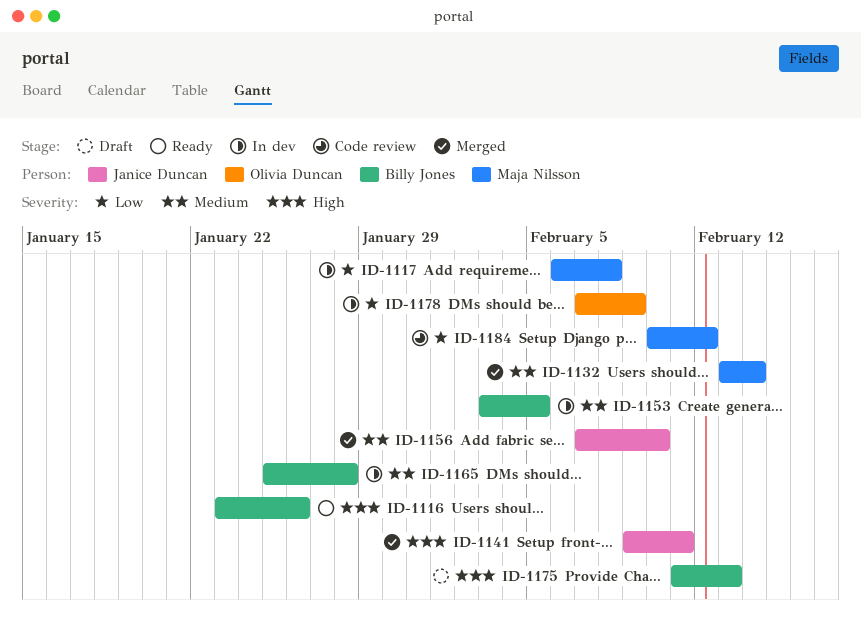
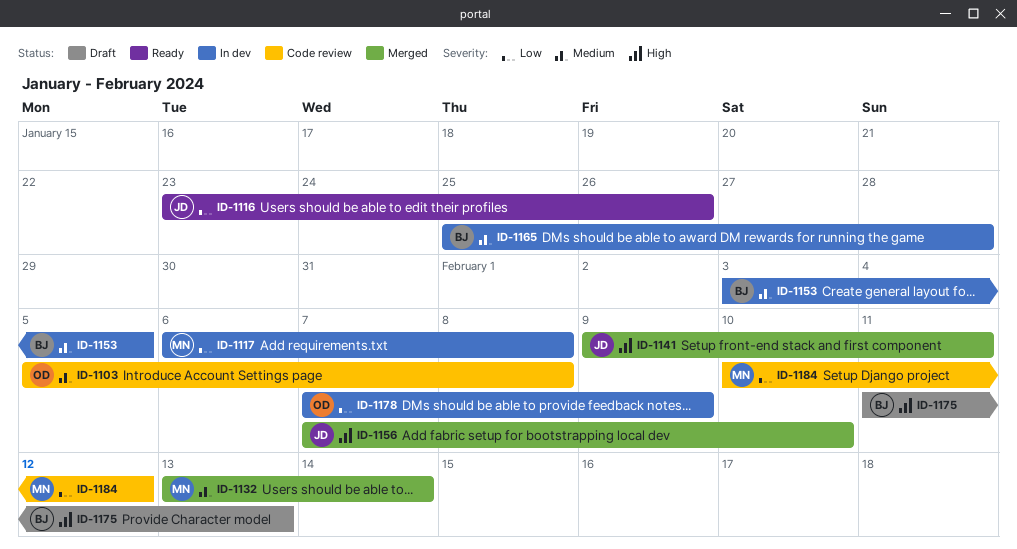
ID-1103: none -> present
ID-1116, owner: Billy Jones -> Janice Duncan
ID-1116, priority: High -> Low
ID-1156, priority: Medium -> High

